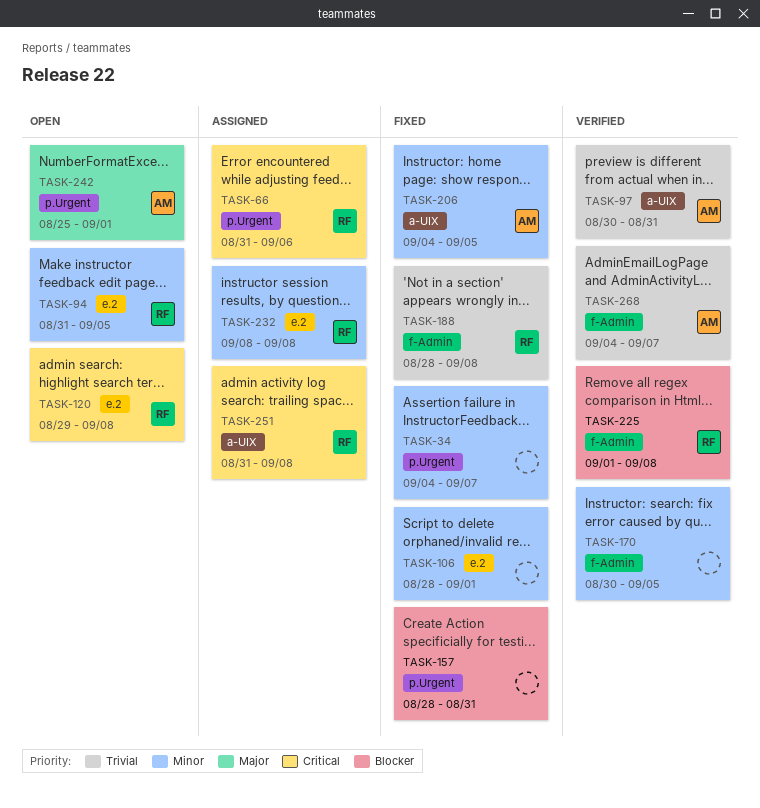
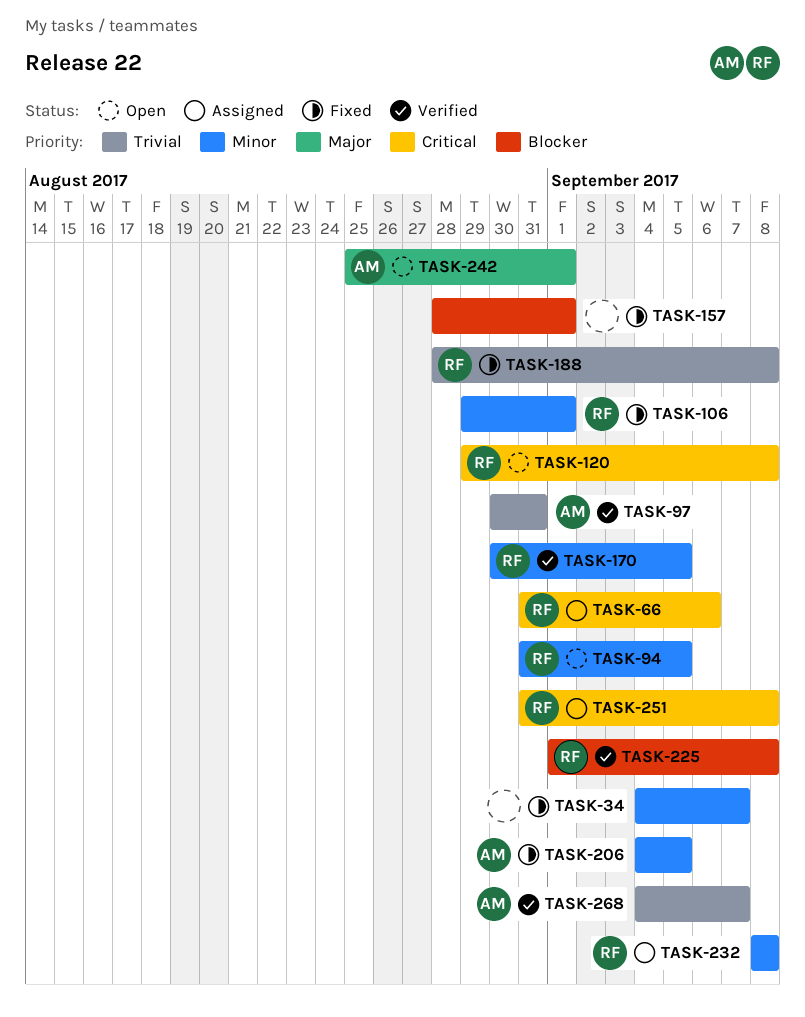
TASK-106, owner: none -> RF
TASK-106, start: Aug 28 -> Aug 29
TASK-157, due: Aug 31 -> Sep 1
TASK-170, owner: none -> RF

